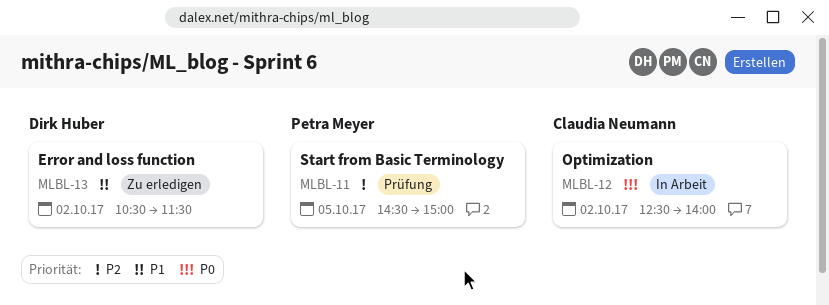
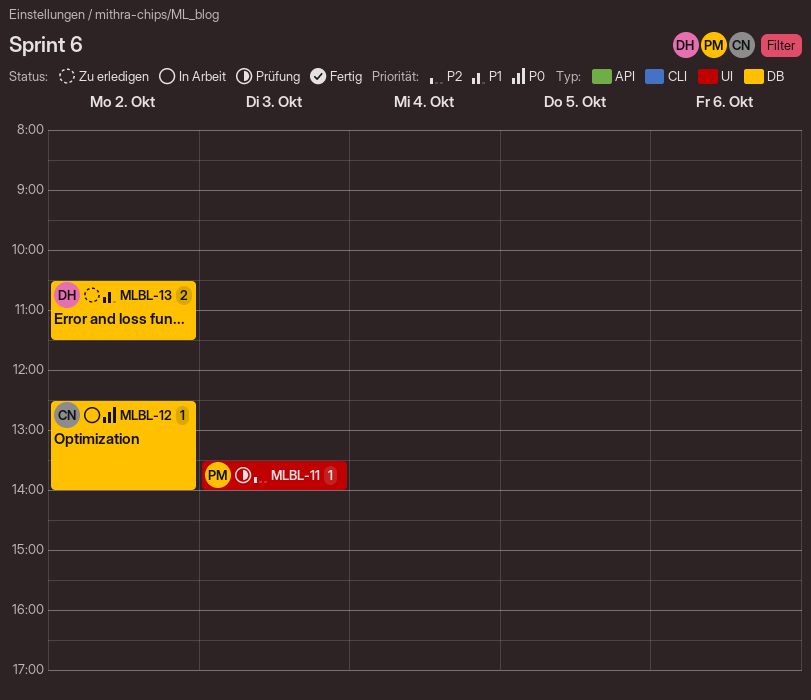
MLBL-11, day: Oct 5 -> Oct 3
MLBL-11, begins: 14:30 -> 13:30
MLBL-11, ends: 15:00 -> 14:00

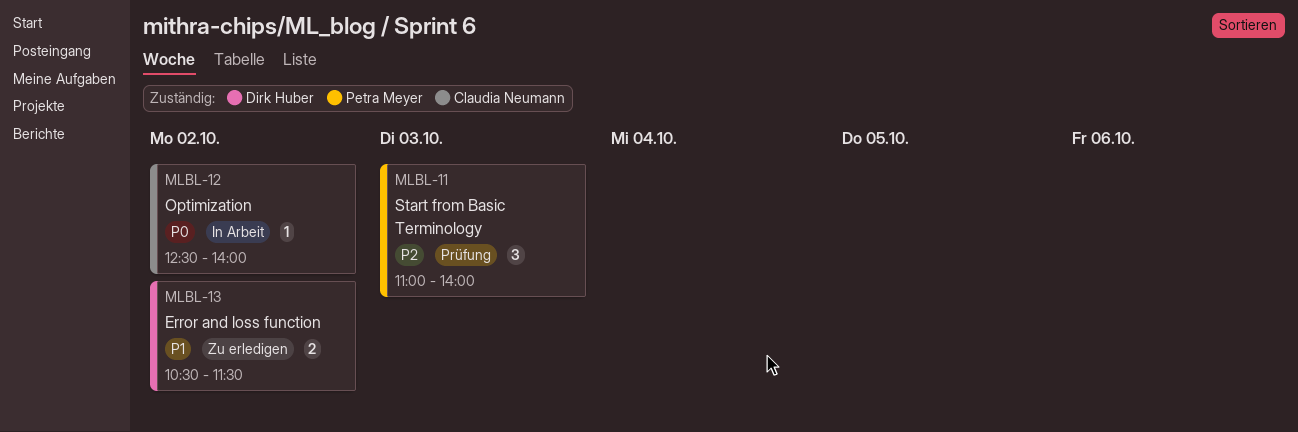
MLBL-11, estimate: 1 -> 3
MLBL-11, begins: 13:30 -> 11:00

